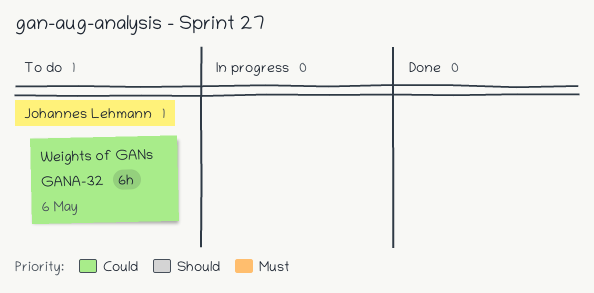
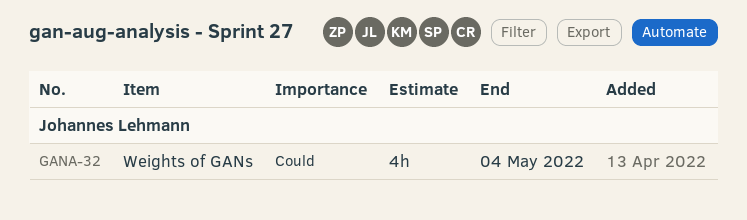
GANA-32, estimate: 6h -> 4h
GANA-32, due: May 6 -> May 4

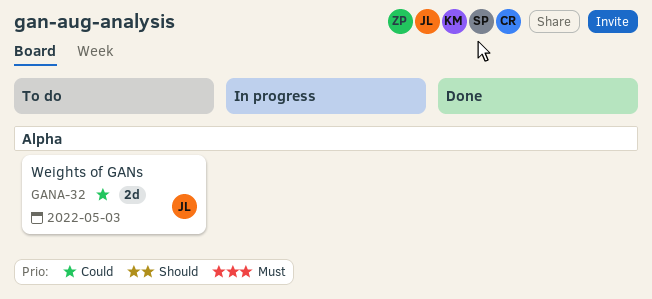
GANA-32, estimate: 4h -> 2d
GANA-32, due: May 4 -> May 3

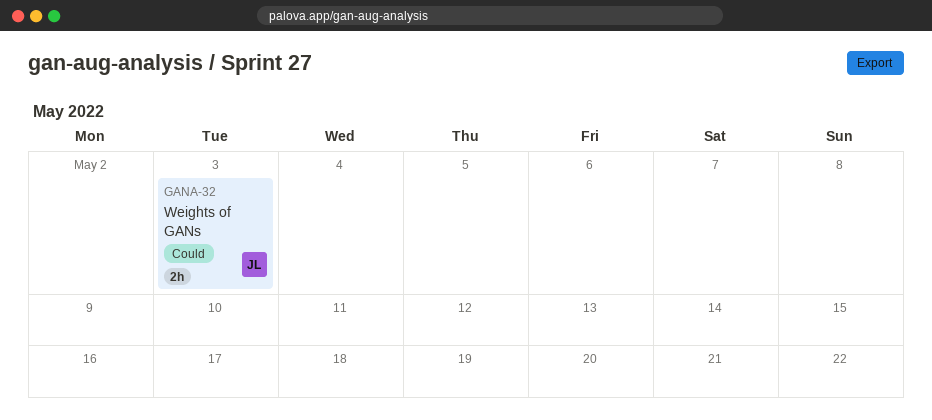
GANA-32, estimate: 2d -> 2h

